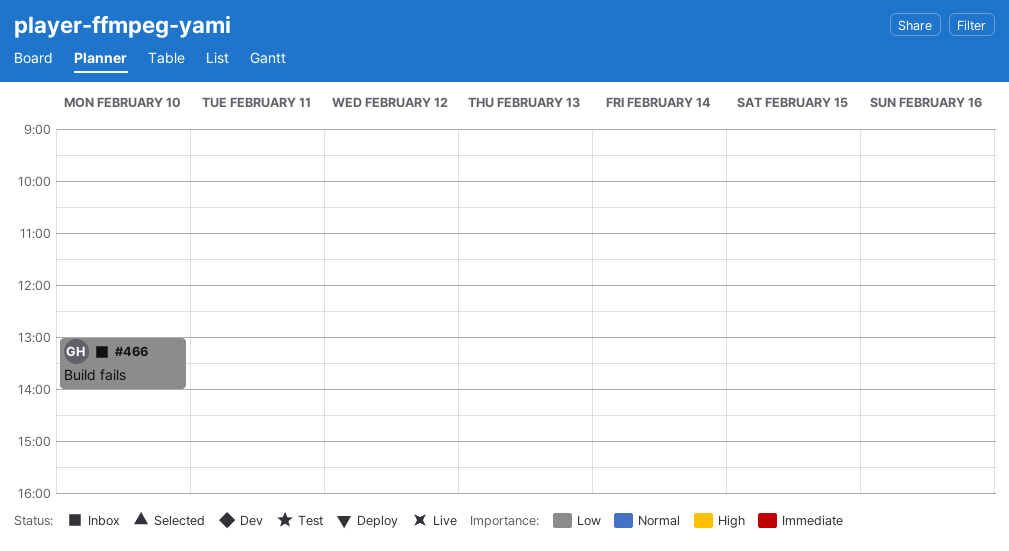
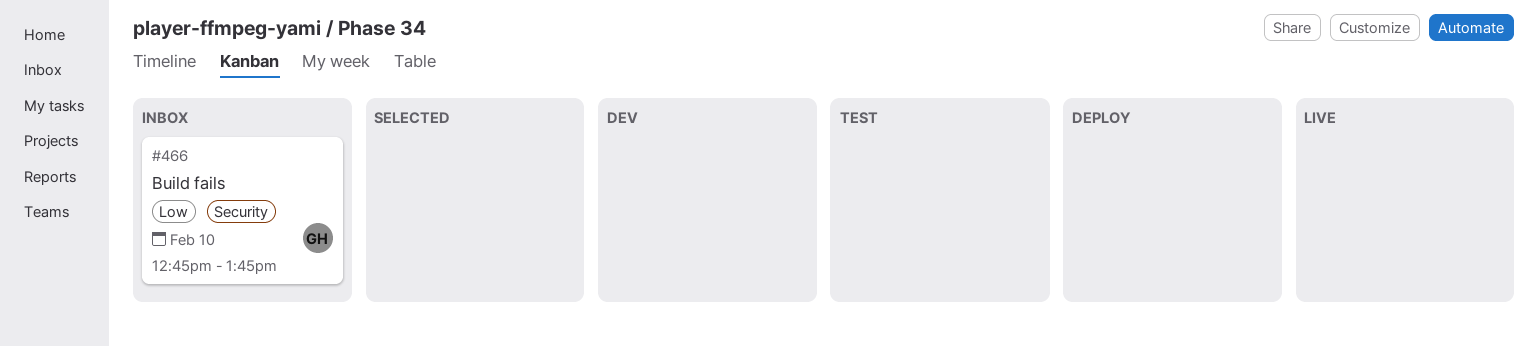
#466, begins: 13:00 -> 12:45
#466, ends: 14:00 -> 13:45

